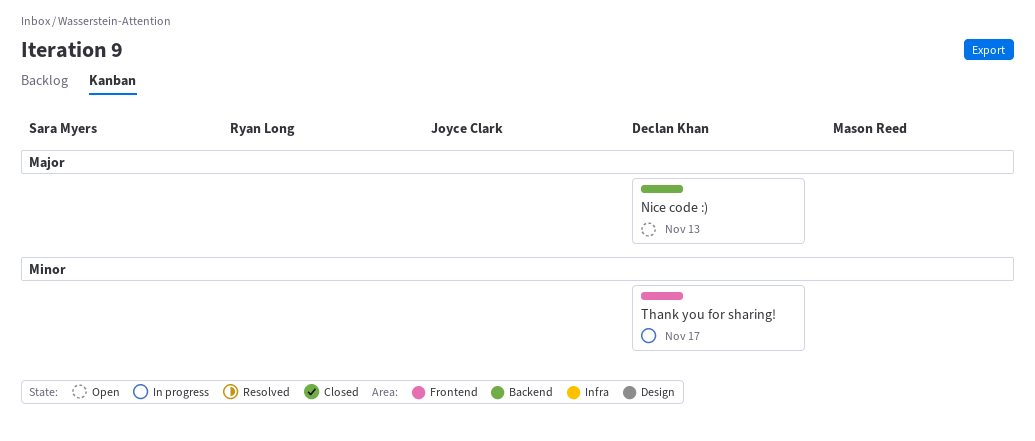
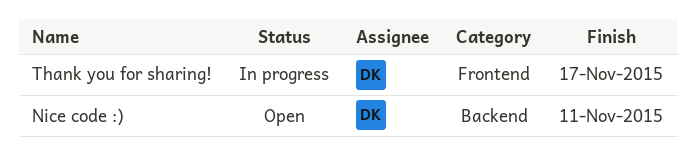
Nice code :), due: Nov 13 -> Nov 11

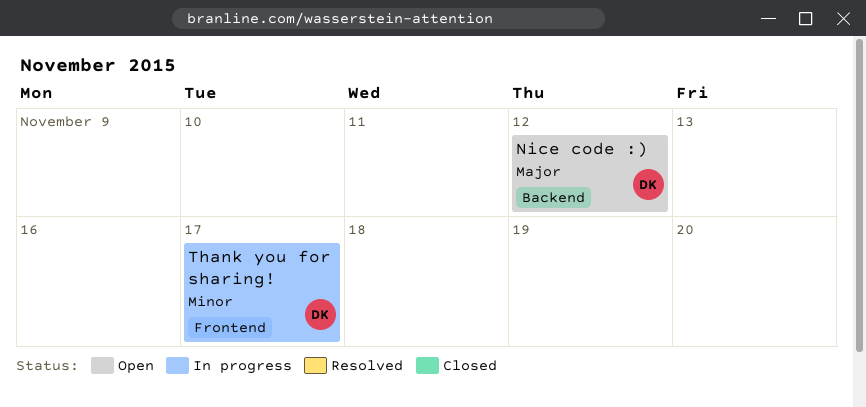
Nice code :), due: Nov 11 -> Nov 12

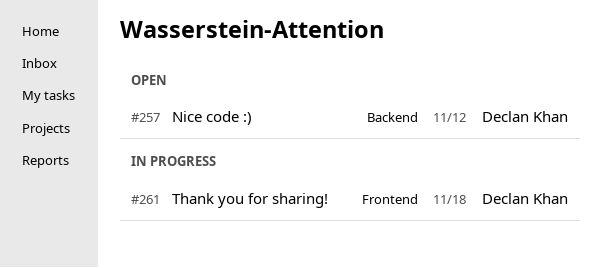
Thank you for sharing!, due: Nov 17 -> Nov 18

